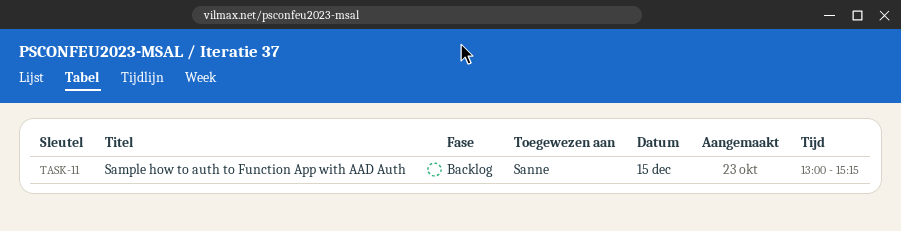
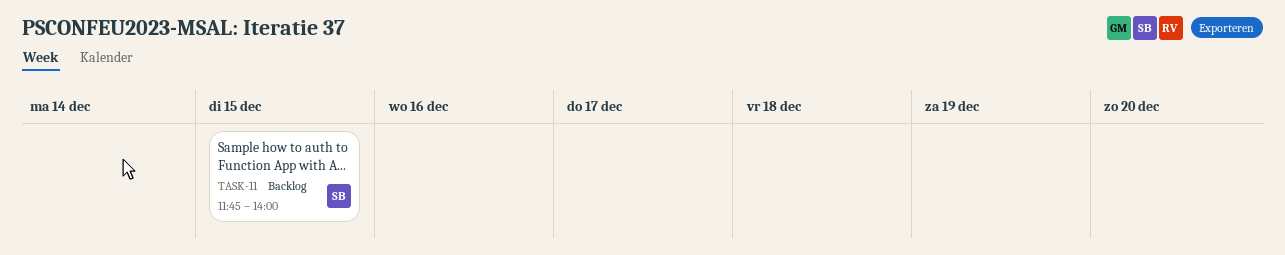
TASK-11, begins: 13:00 -> 11:45
TASK-11, ends: 15:15 -> 14:00

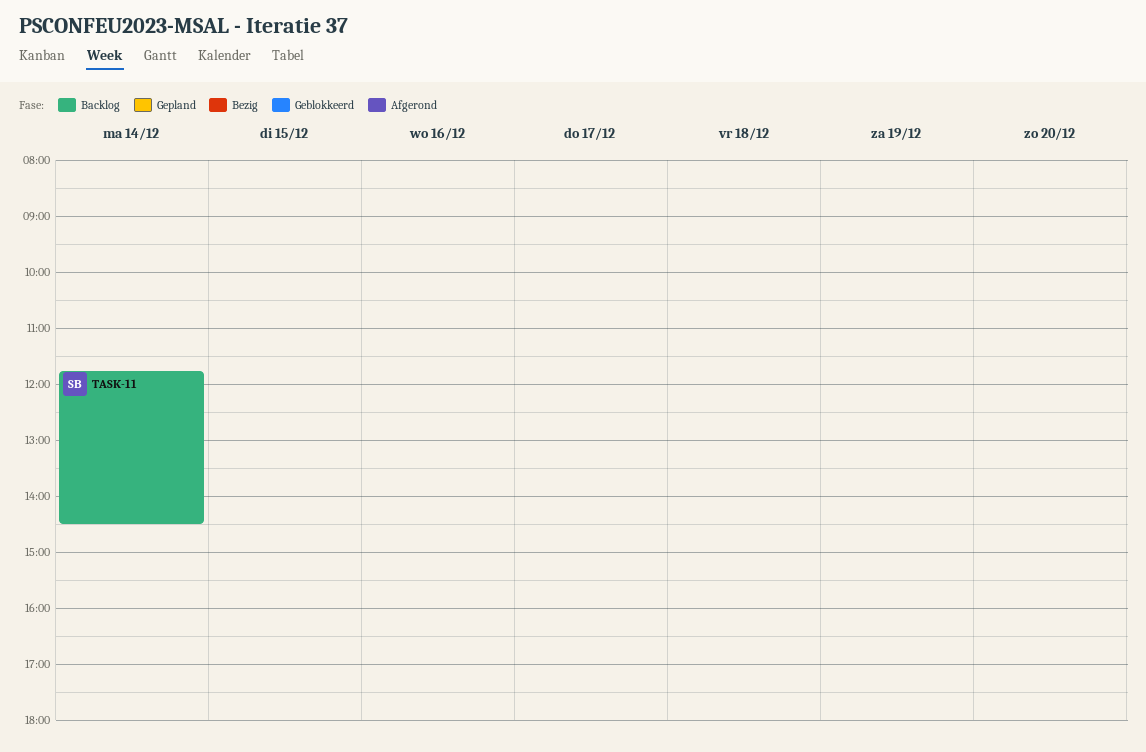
TASK-11, day: Dec 15 -> Dec 14
TASK-11, ends: 14:00 -> 14:30

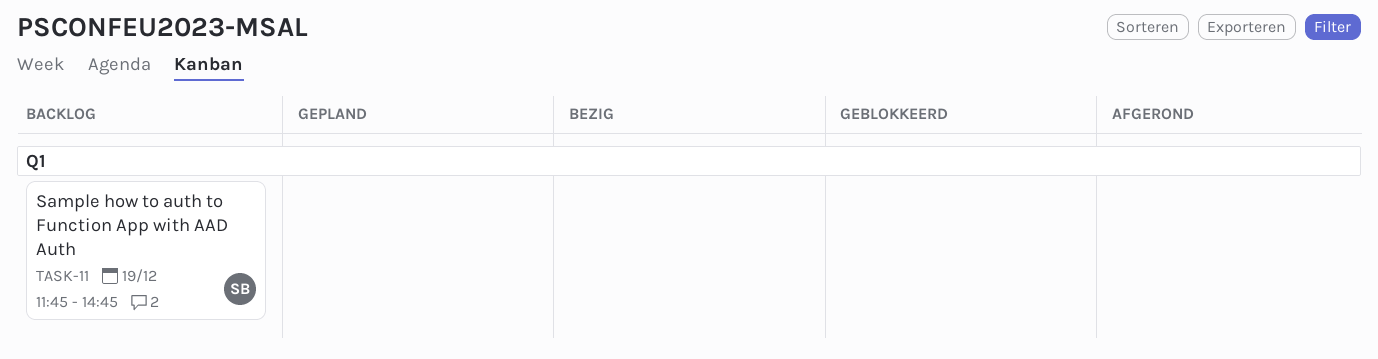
TASK-11, day: Dec 14 -> Dec 19
TASK-11, ends: 14:30 -> 14:45

